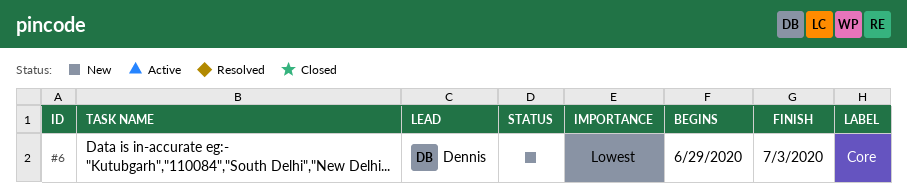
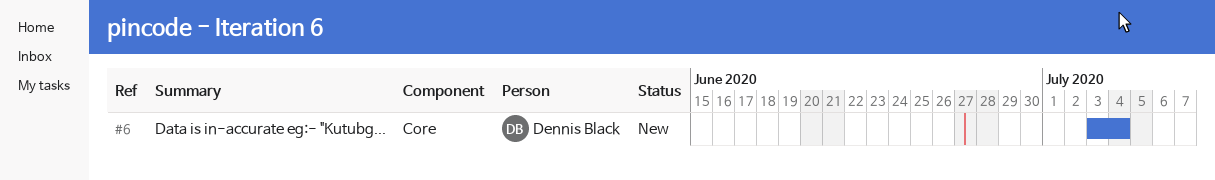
#6, start: Jun 29 -> Jul 3
#6, due: Jul 3 -> Jul 4

